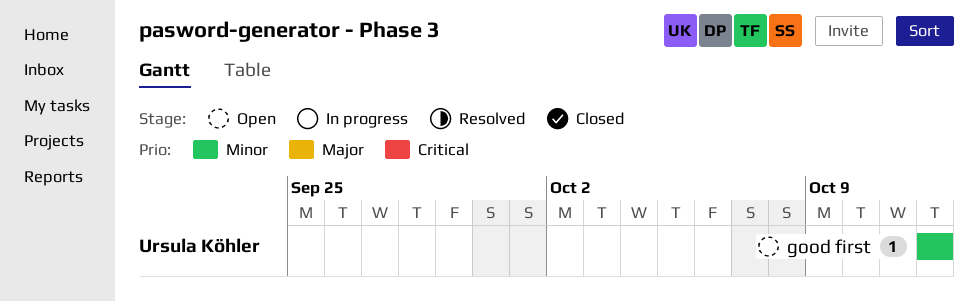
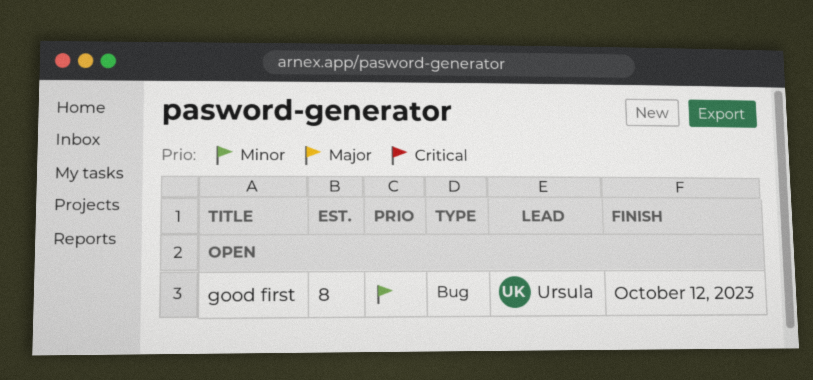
good first, estimate: 1 -> 8

